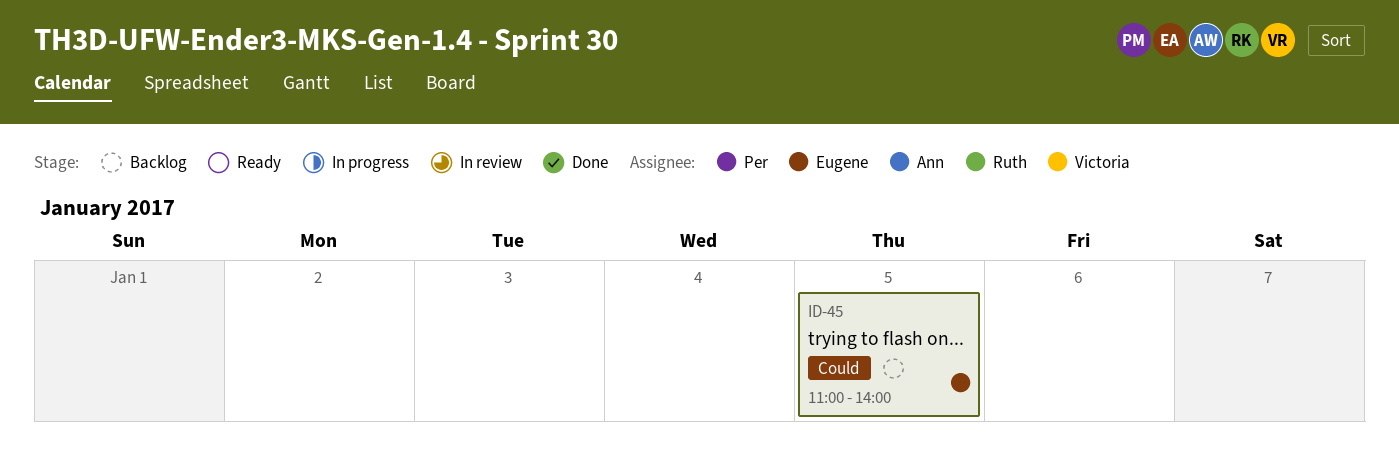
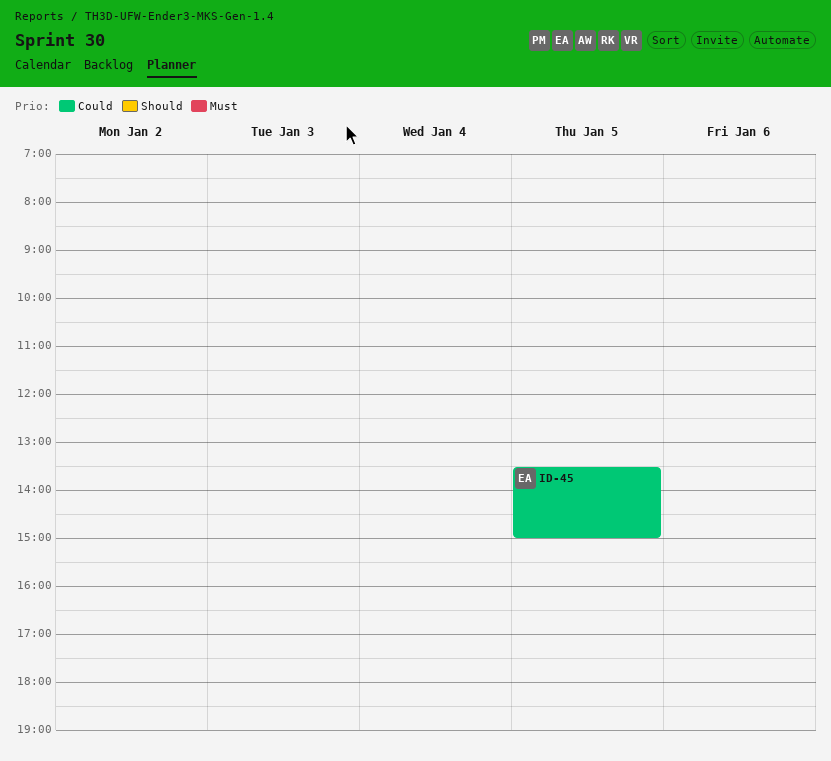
ID-45, begins: 11:00 -> 13:30
ID-45, ends: 14:00 -> 15:00

